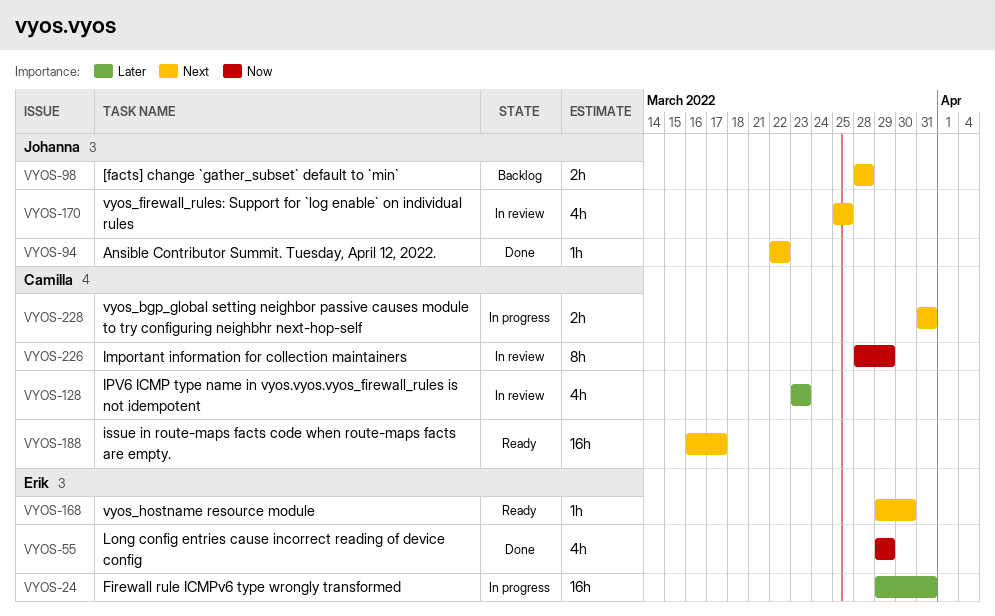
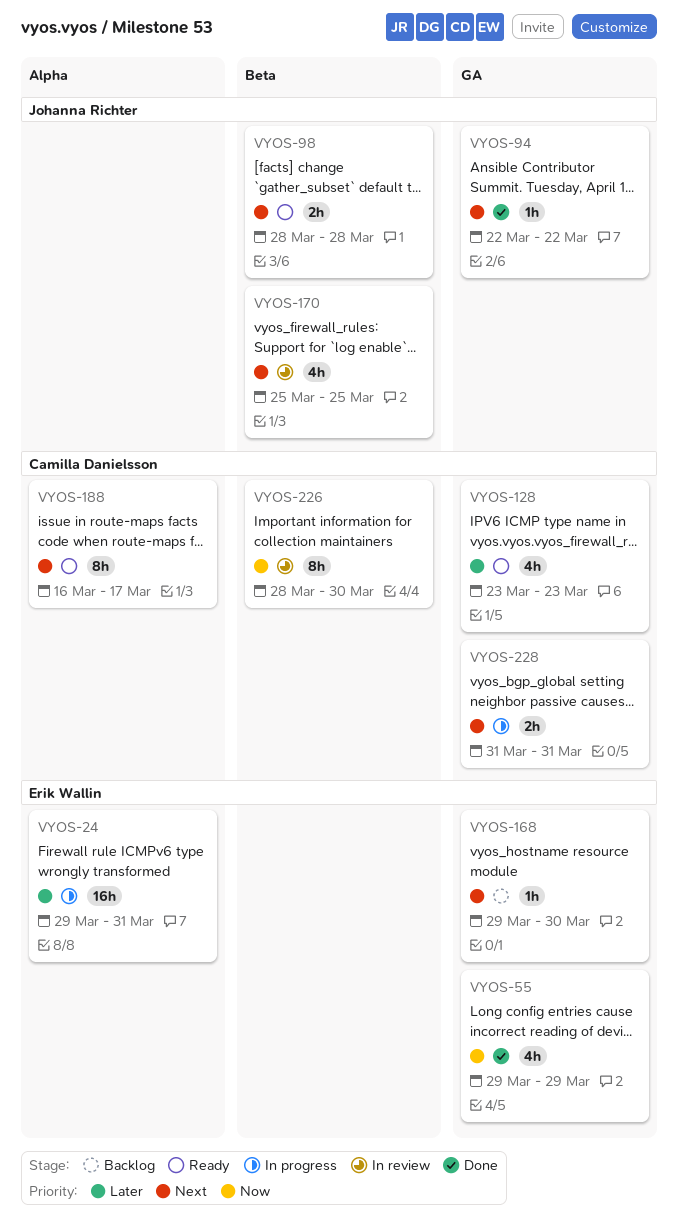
VYOS-98, status: Backlog -> Ready
VYOS-128, status: In review -> Ready
VYOS-168, status: Ready -> Backlog
VYOS-188, estimate: 16h -> 8h
VYOS-226, due: Mar 29 -> Mar 30

